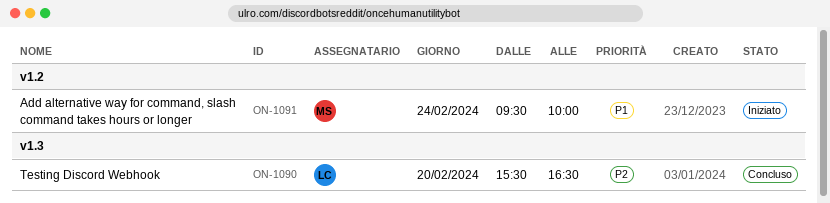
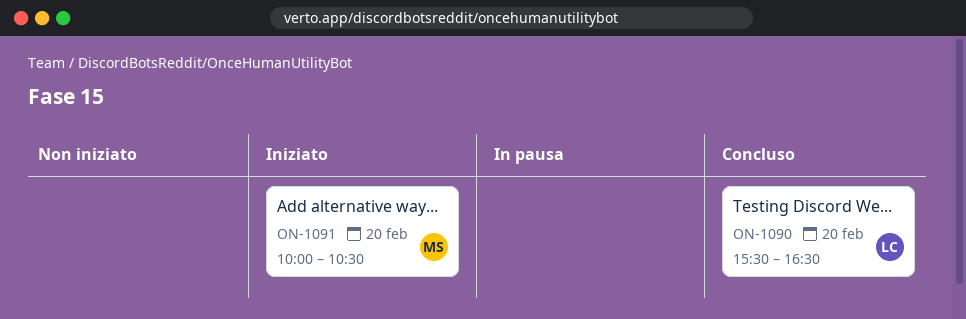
ON-1091, day: Feb 24 -> Feb 20
ON-1091, begins: 09:30 -> 10:00
ON-1091, ends: 10:00 -> 10:30

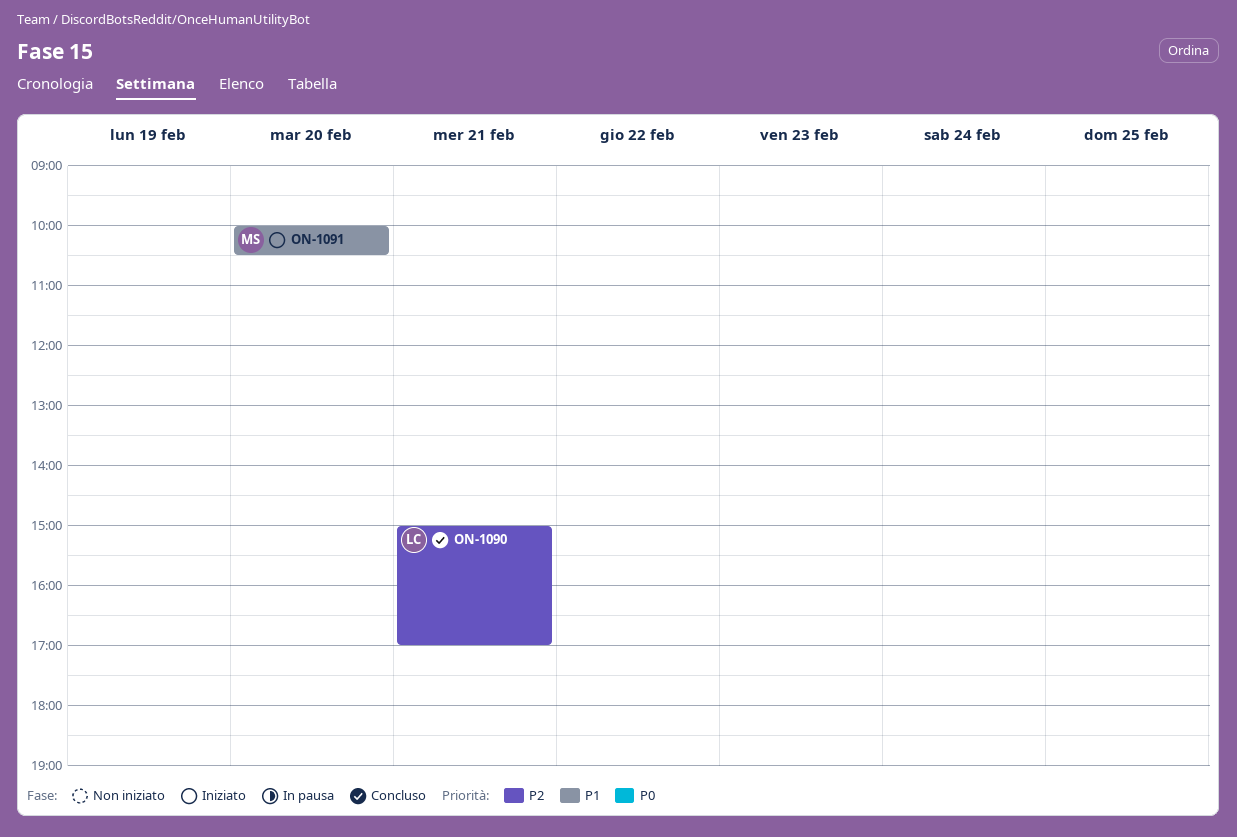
ON-1090, day: Feb 20 -> Feb 21
ON-1090, begins: 15:30 -> 15:00
ON-1090, ends: 16:30 -> 17:00

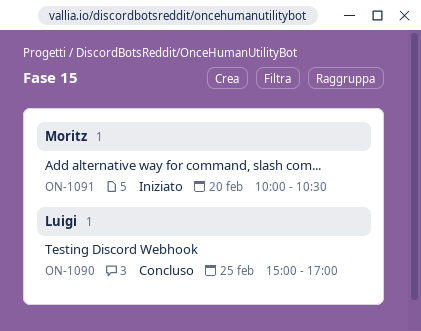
ON-1090, day: Feb 21 -> Feb 25

